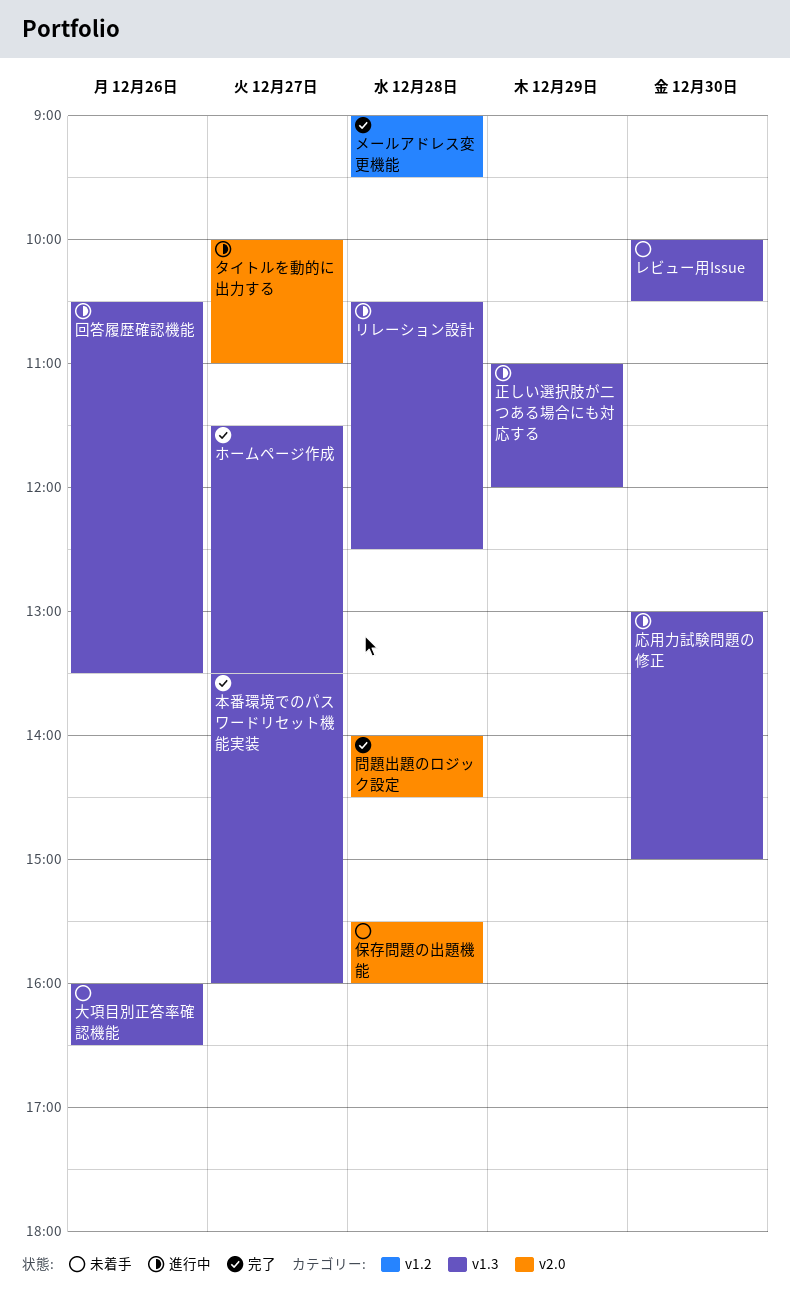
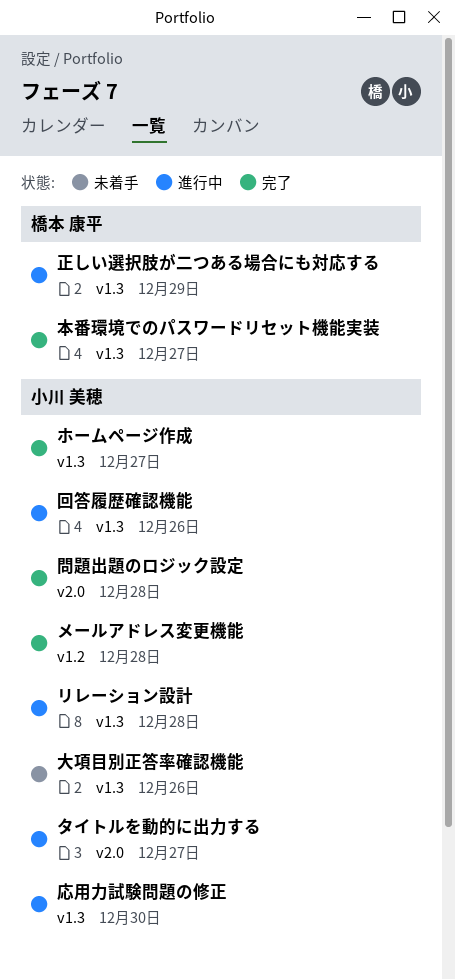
レビュー用Issue: present -> none
保存問題の出題機能: present -> none

